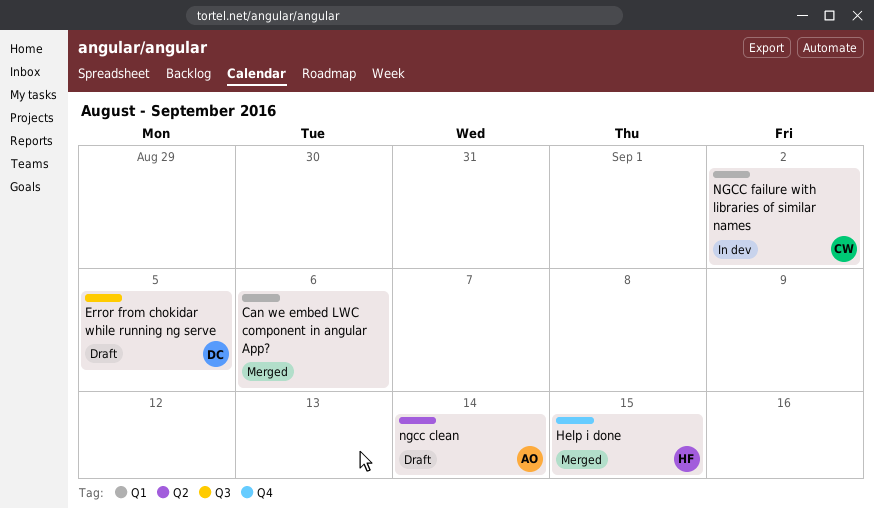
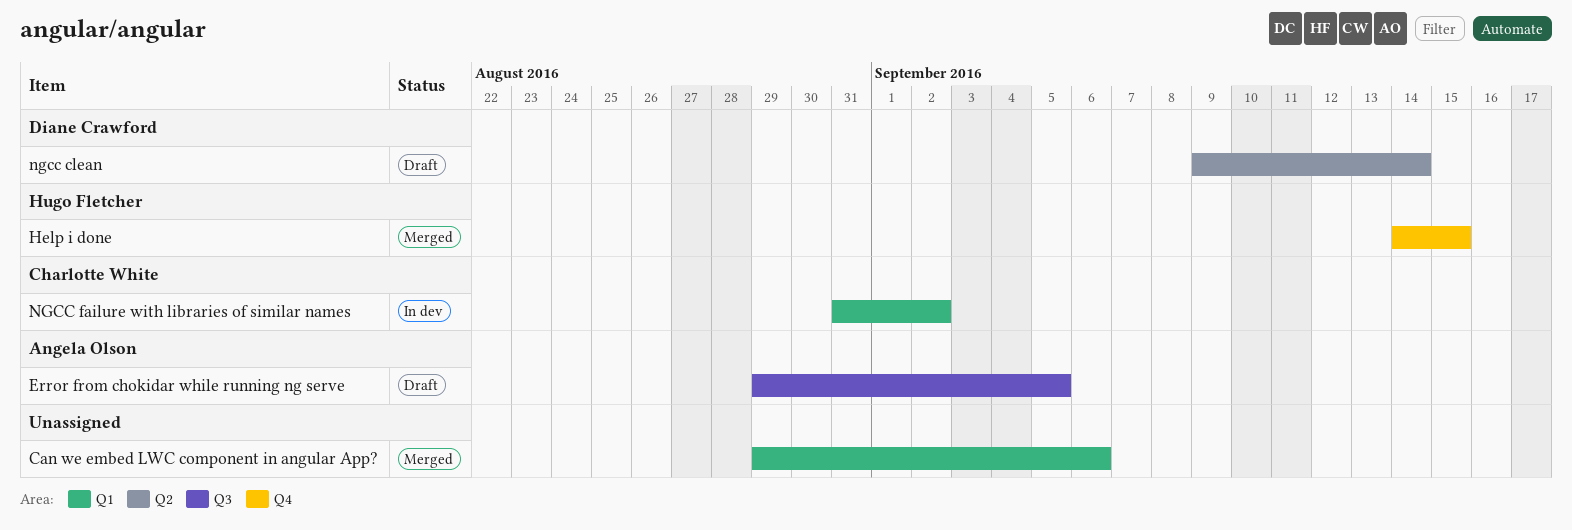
Error from chokidar while running ng serve, owner: Diane Crawford -> Angela Olson
ngcc clean, owner: Angela Olson -> Diane Crawford

